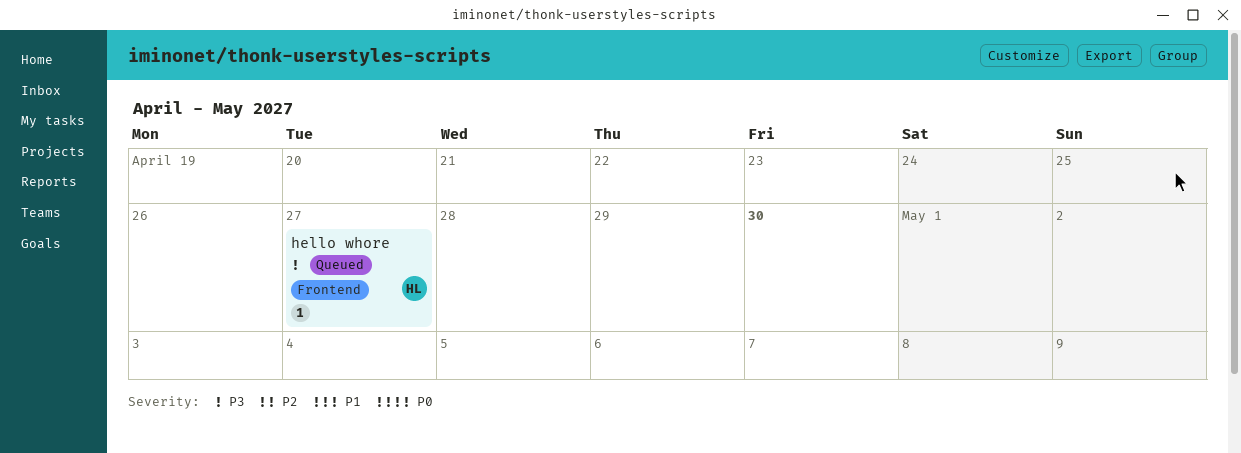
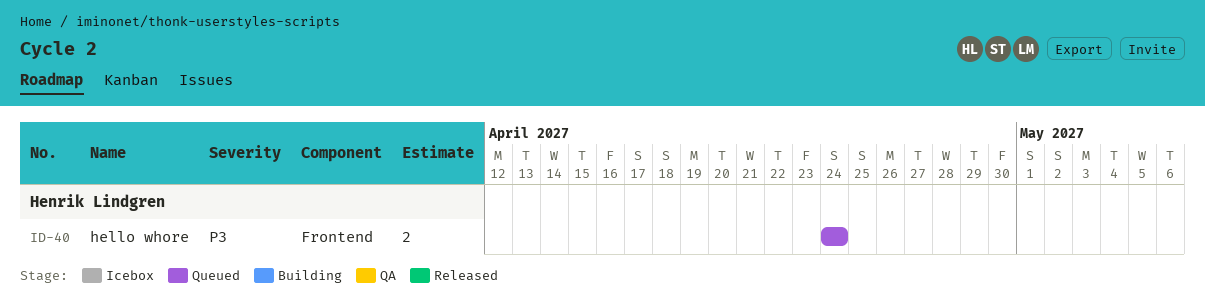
hello whore, estimate: 1 -> 2
hello whore, due: Apr 27 -> Apr 24

